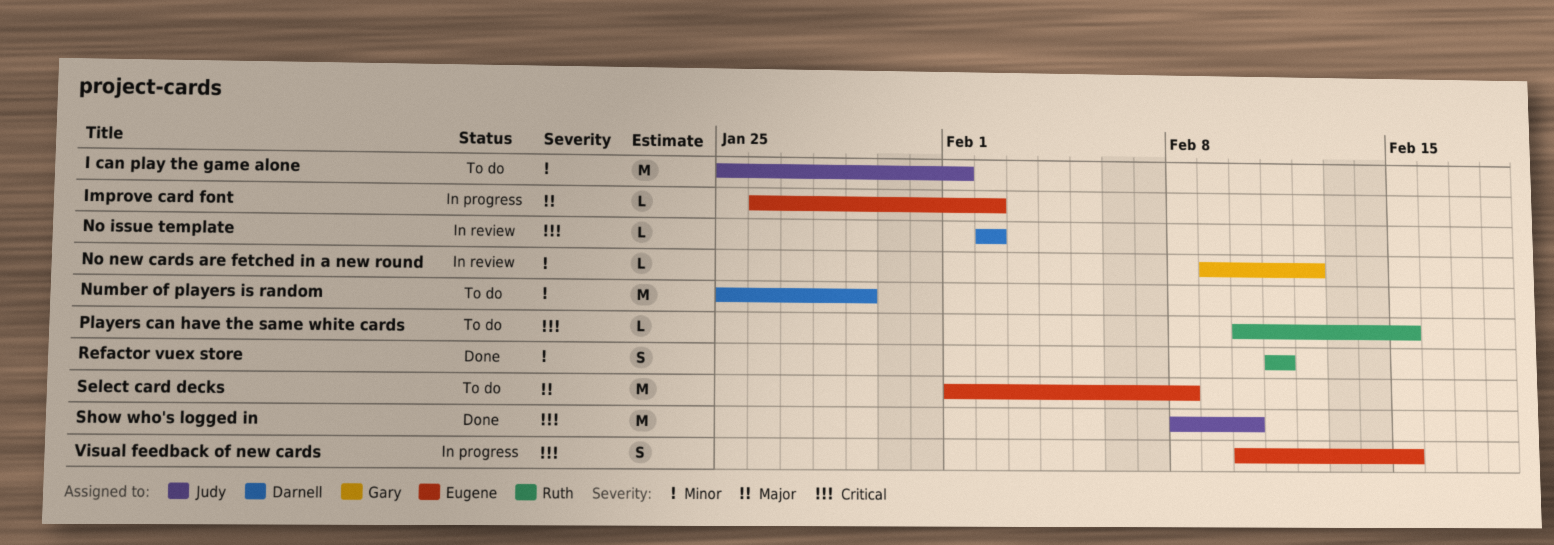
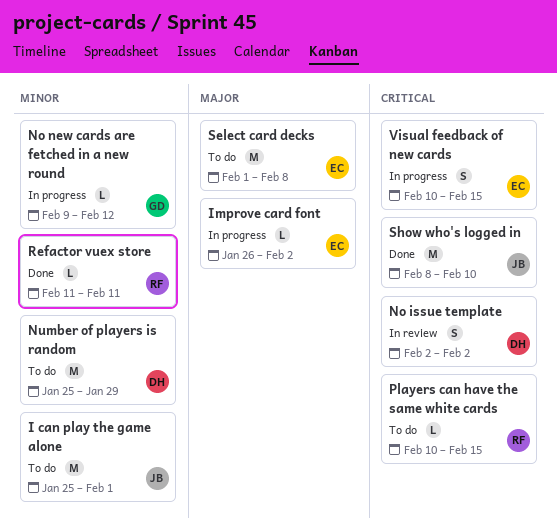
No issue template, estimate: L -> S
No new cards are fetched in a new round, status: In review -> In progress
Refactor vuex store, estimate: S -> L

